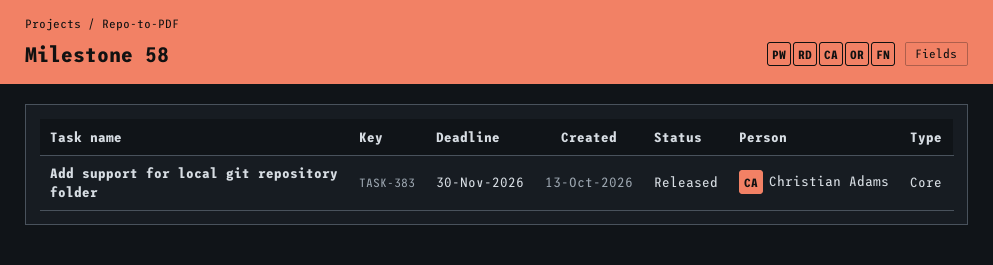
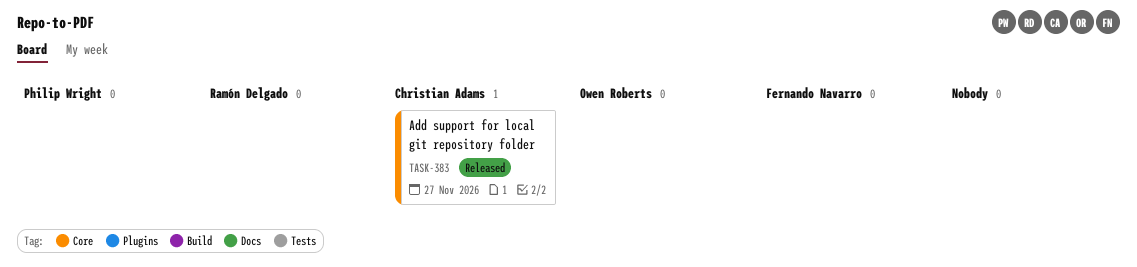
TASK-383, due: Nov 30 -> Nov 27

